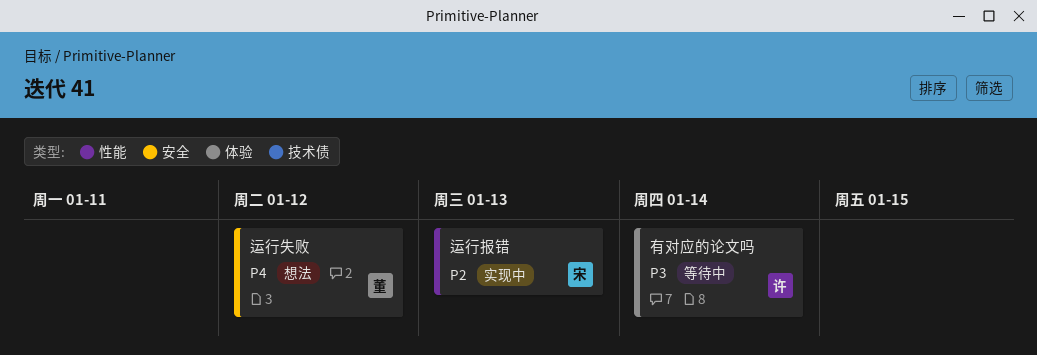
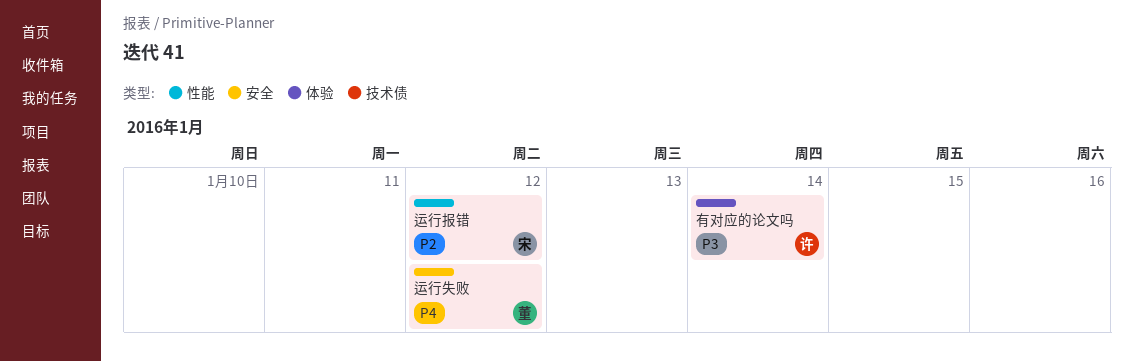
运行报错, due: Jan 13 -> Jan 12

